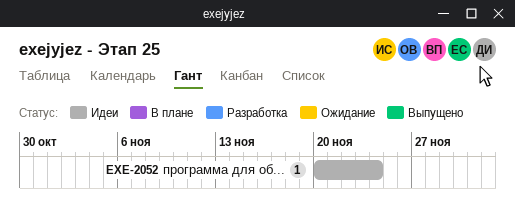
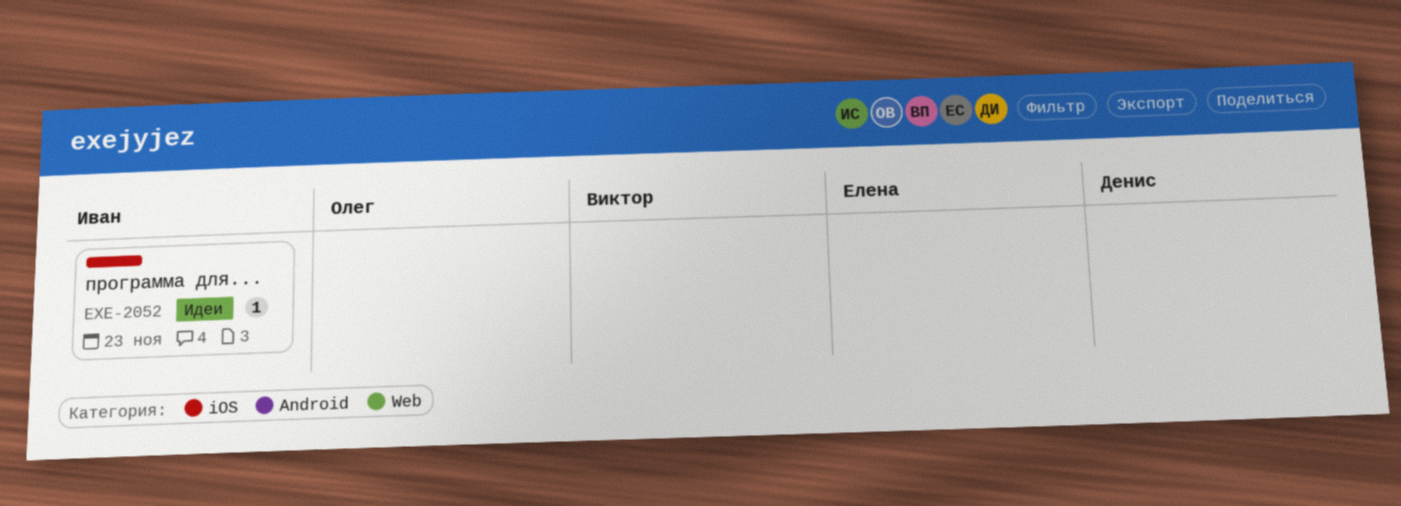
EXE-2052, due: Nov 24 -> Nov 23

